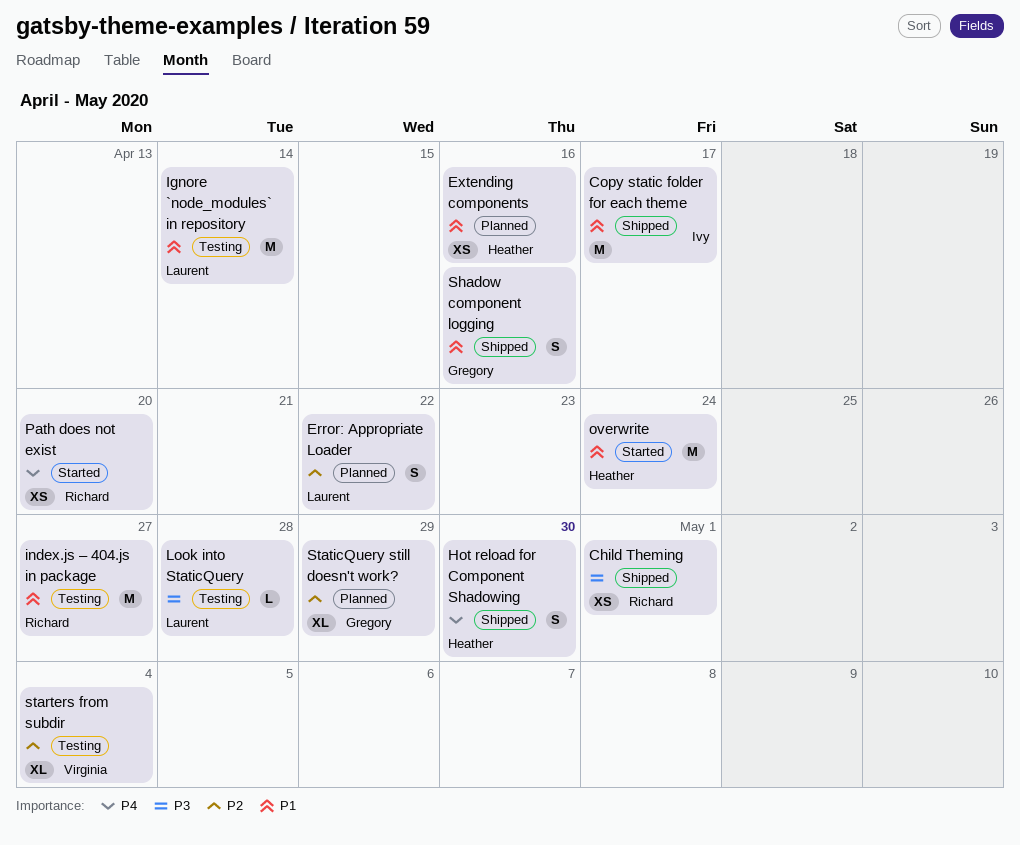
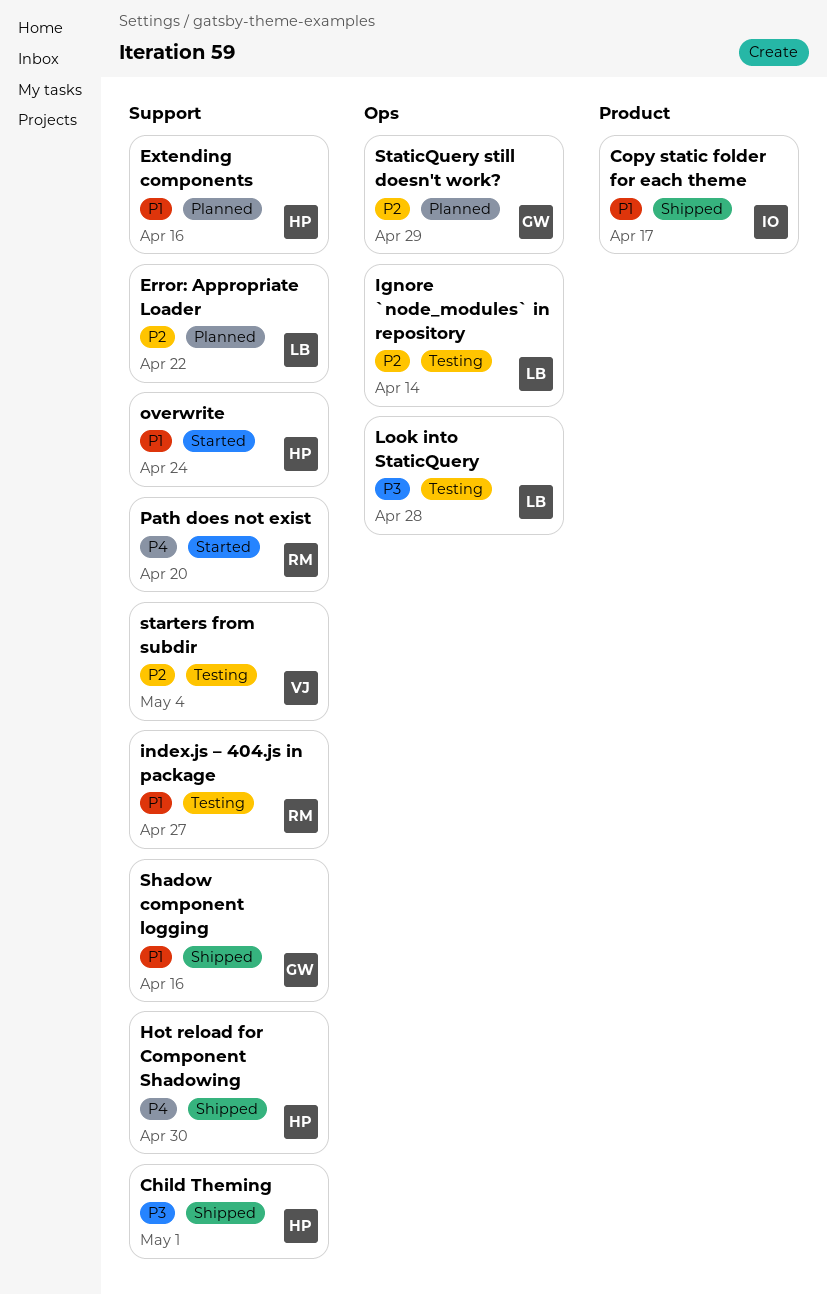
Child Theming, owner: Richard -> Heather
Ignore `node_modules` in repository, priority: P1 -> P2

